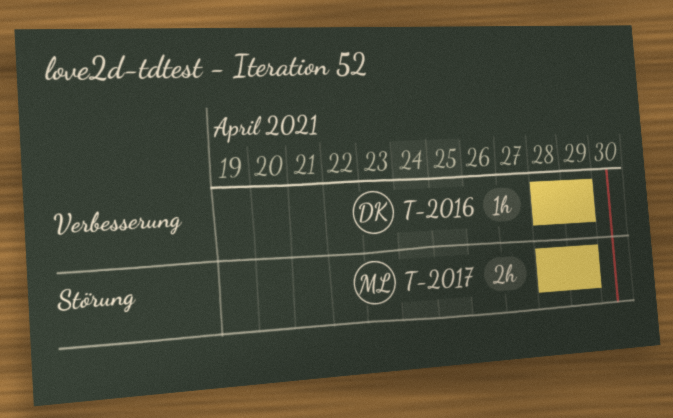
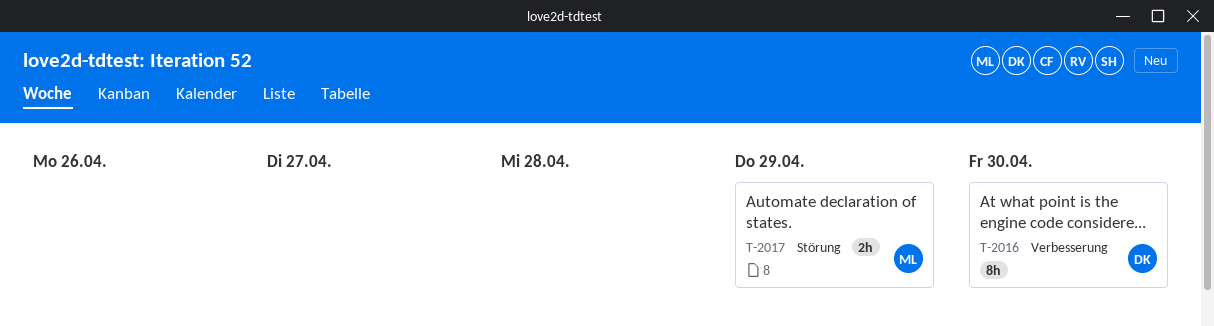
T-2016, estimate: 1h -> 8h
T-2016, due: Apr 29 -> Apr 30

